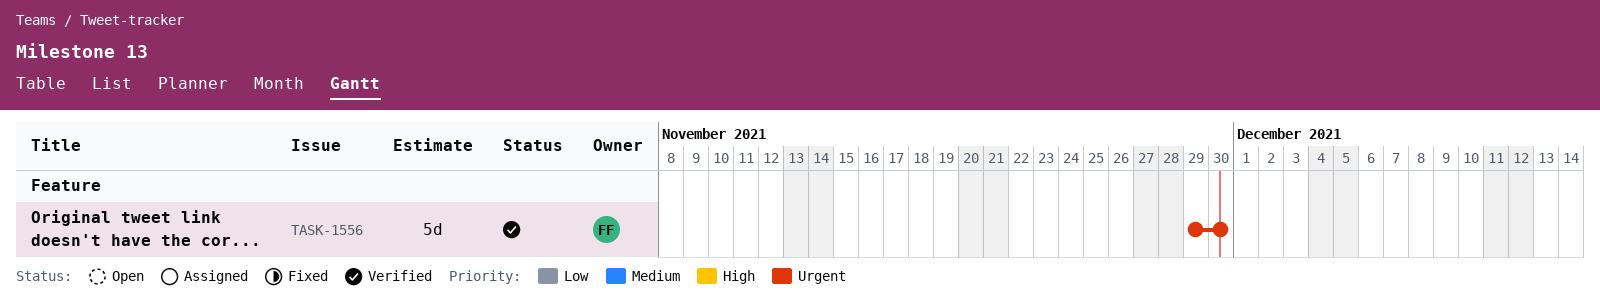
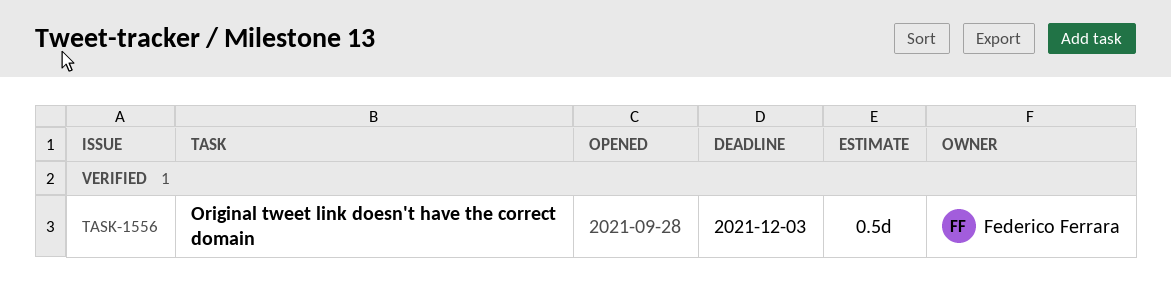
TASK-1556, estimate: 5d -> 0.5d
TASK-1556, due: Nov 30 -> Dec 3

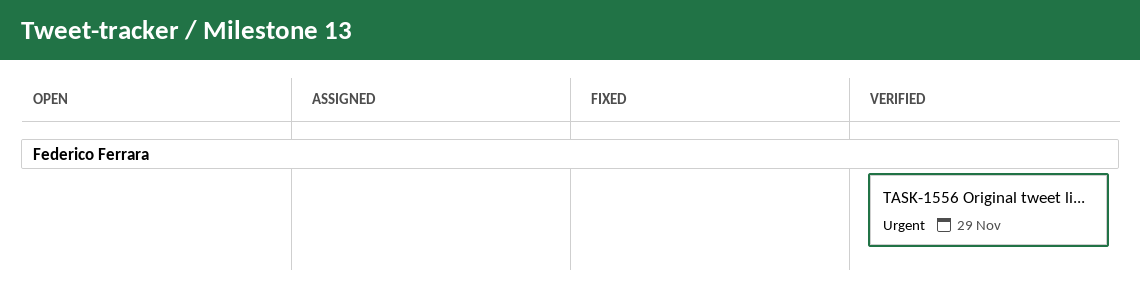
TASK-1556, due: Dec 3 -> Nov 29

